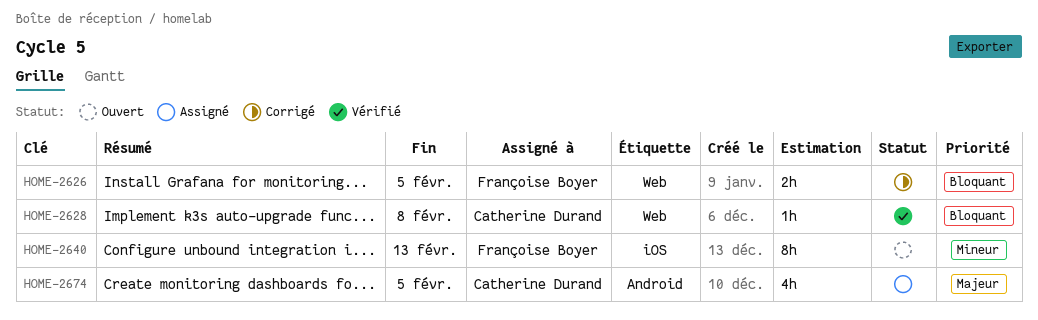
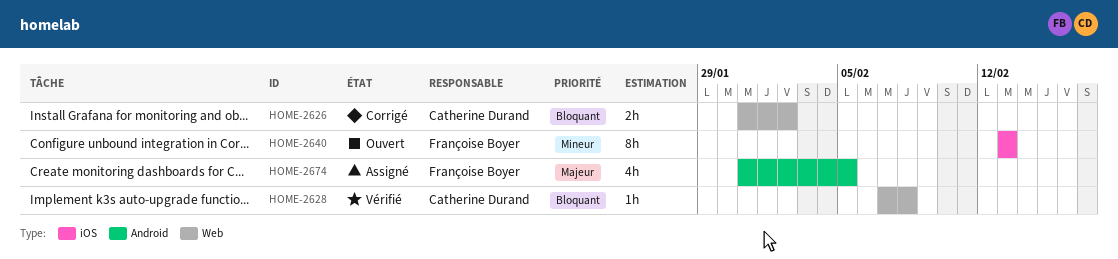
HOME-2626, owner: Françoise Boyer -> Catherine Durand
HOME-2626, due: Feb 5 -> Feb 2
HOME-2674, owner: Catherine Durand -> Françoise Boyer

